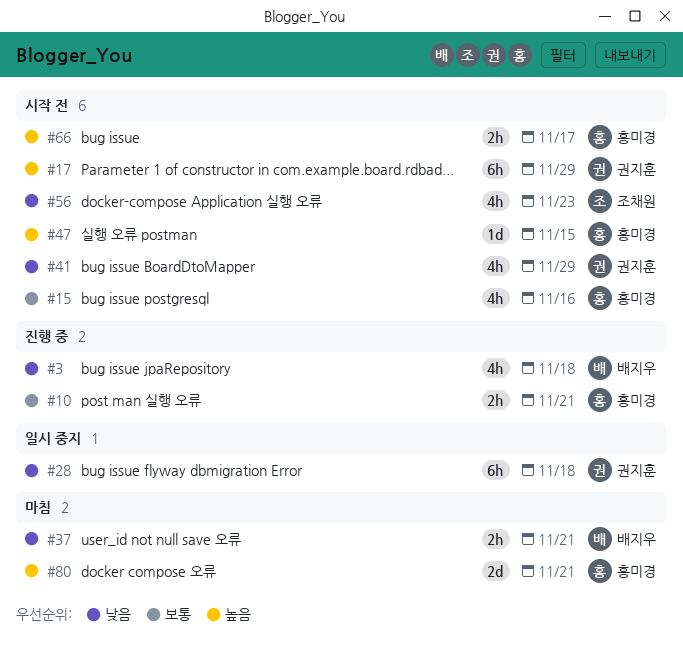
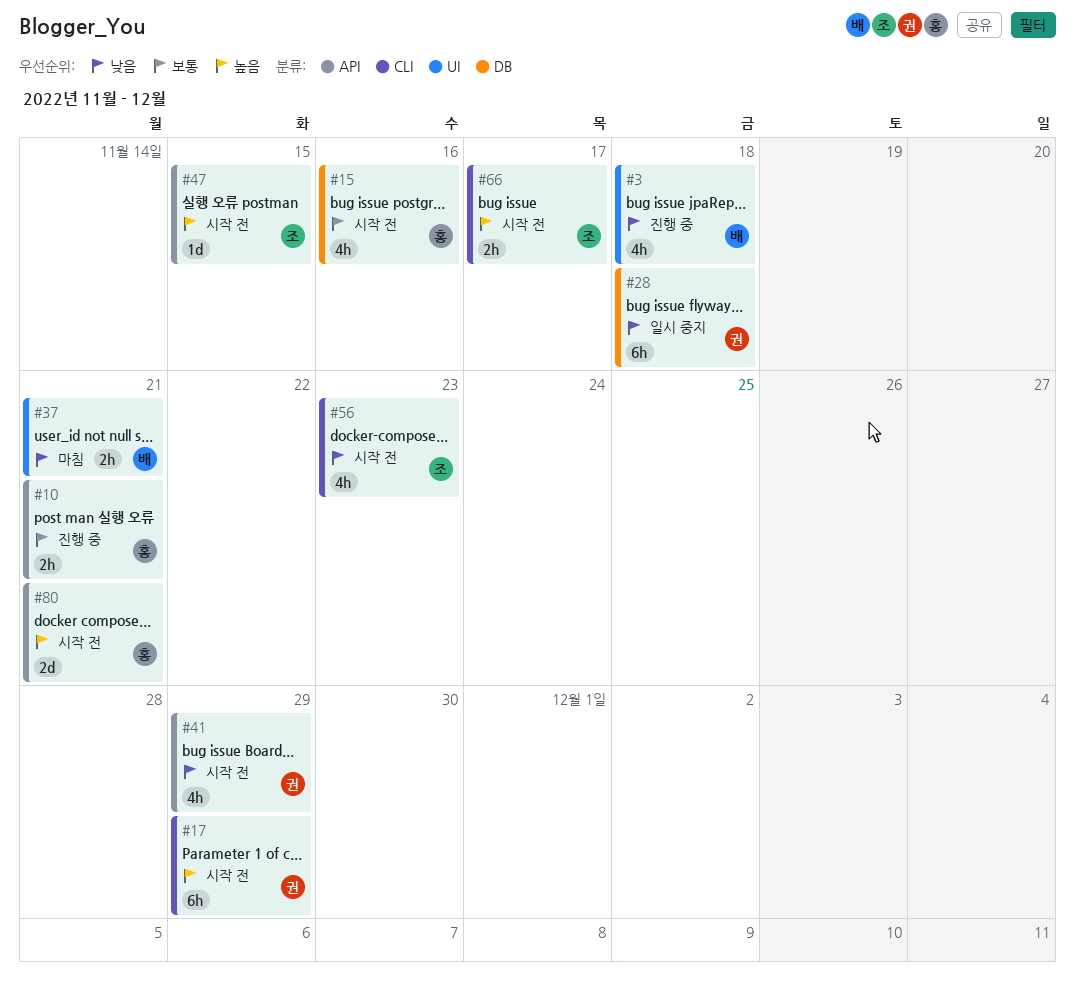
#47, owner: 홍미경 -> 조채원
#66, owner: 홍미경 -> 조채원
#80, status: 마침 -> 시작 전

